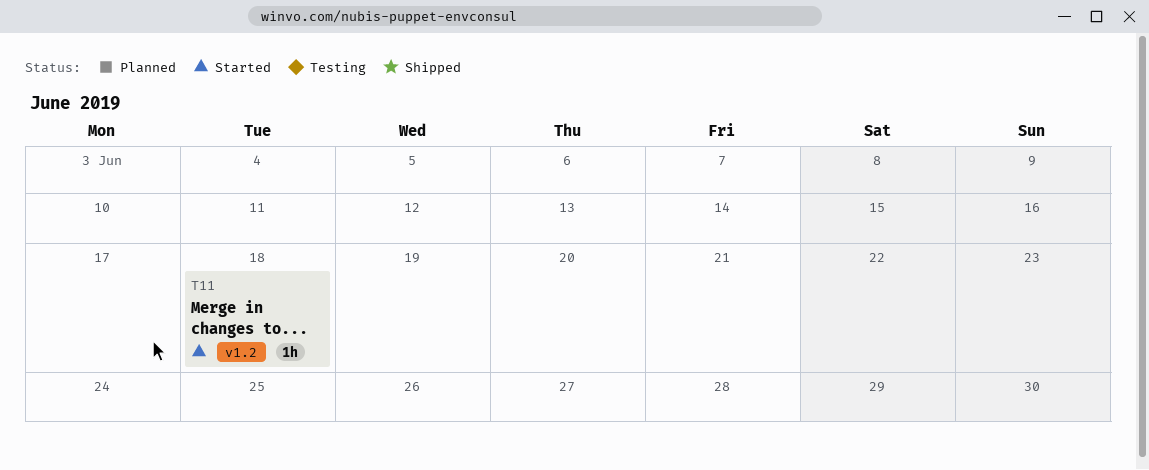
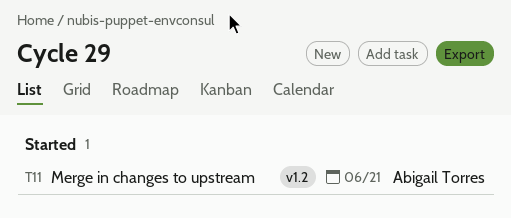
T11, due: Jun 18 -> Jun 21

